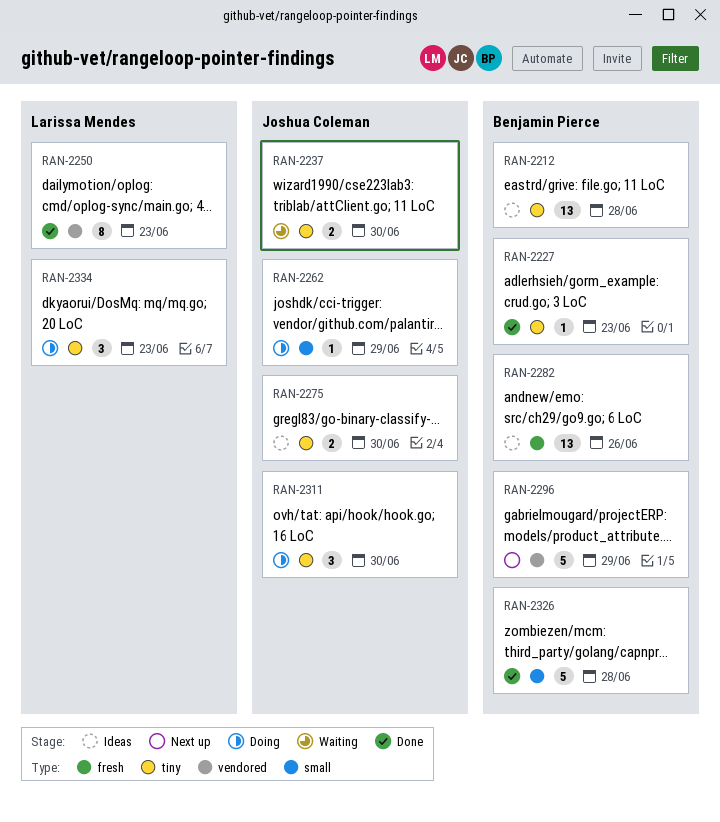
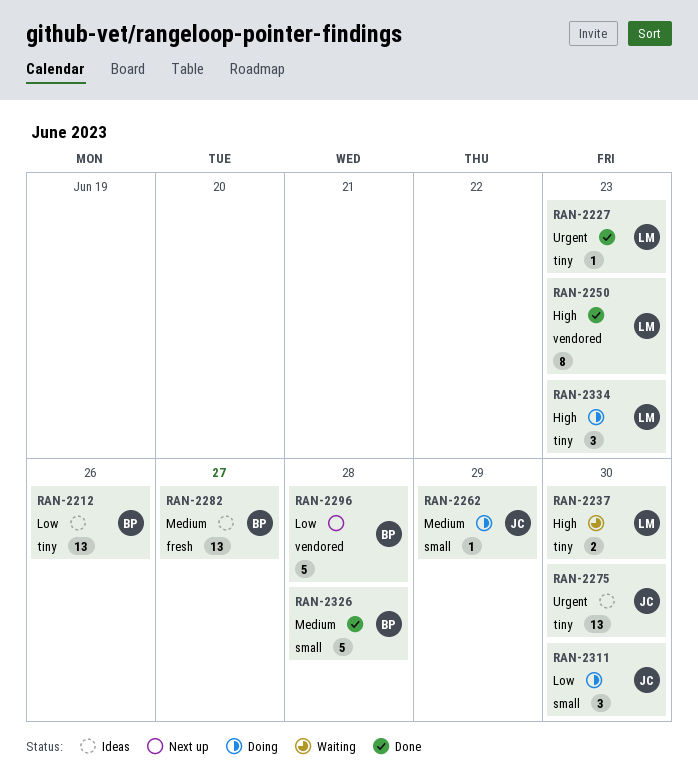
RAN-2212, due: Jun 28 -> Jun 26
RAN-2227, owner: Benjamin Pierce -> Larissa Mendes
RAN-2237, owner: Joshua Coleman -> Larissa Mendes
RAN-2275, estimate: 2 -> 13
RAN-2282, due: Jun 26 -> Jun 27
RAN-2296, due: Jun 29 -> Jun 28
RAN-2311, label: tiny -> small

